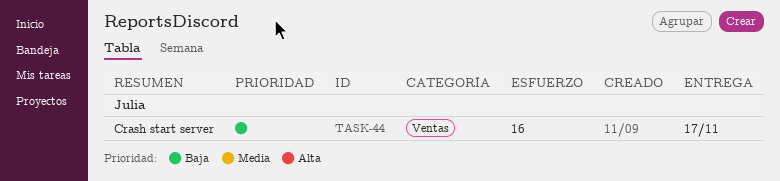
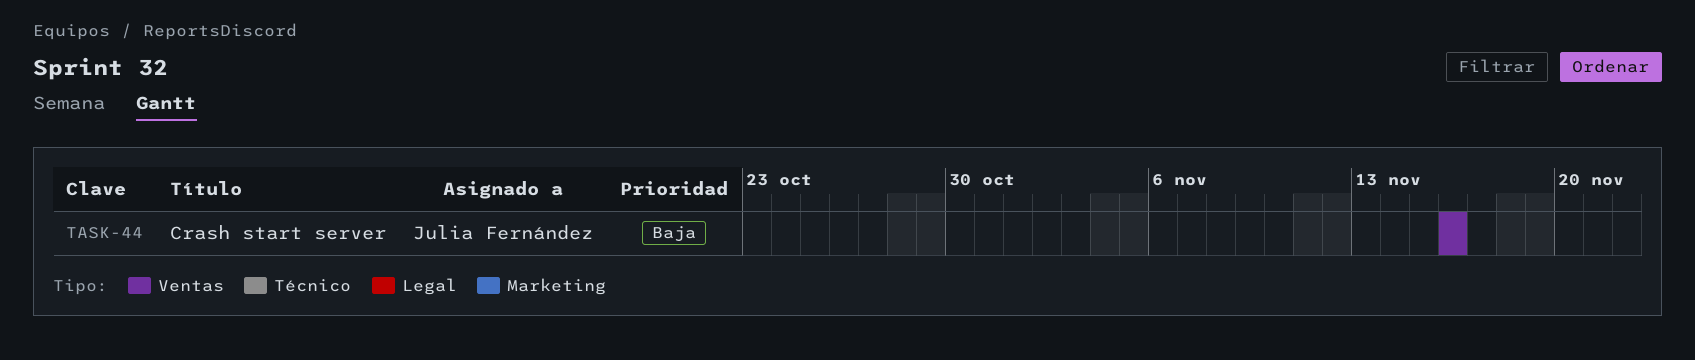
TASK-44, due: Nov 17 -> Nov 16

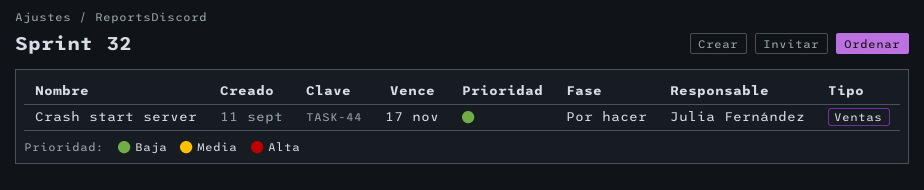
TASK-44, due: Nov 16 -> Nov 17

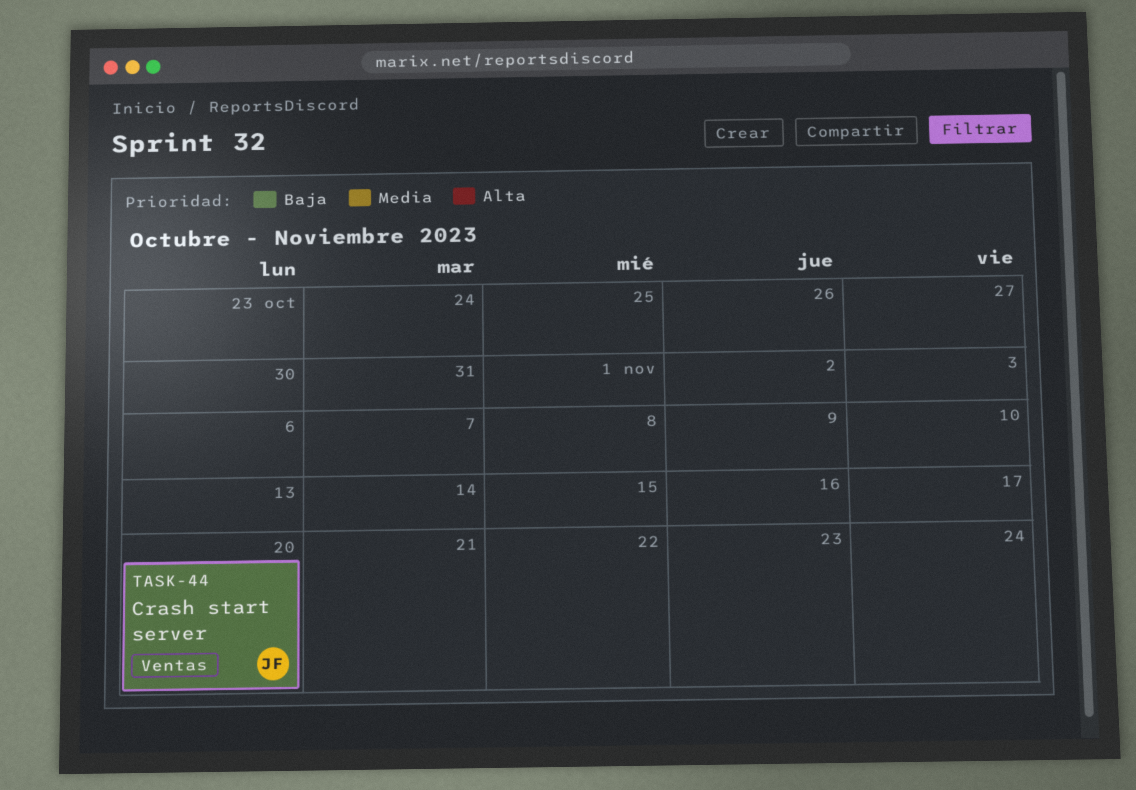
TASK-44, due: Nov 17 -> Nov 20

